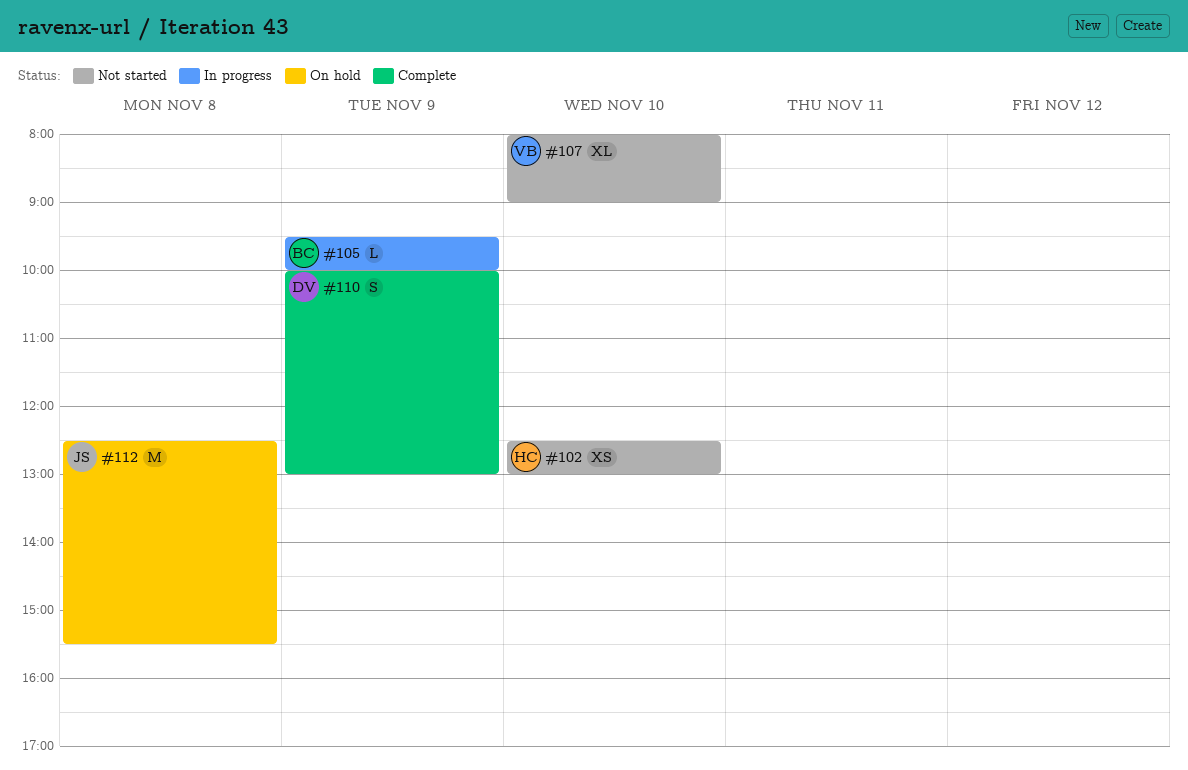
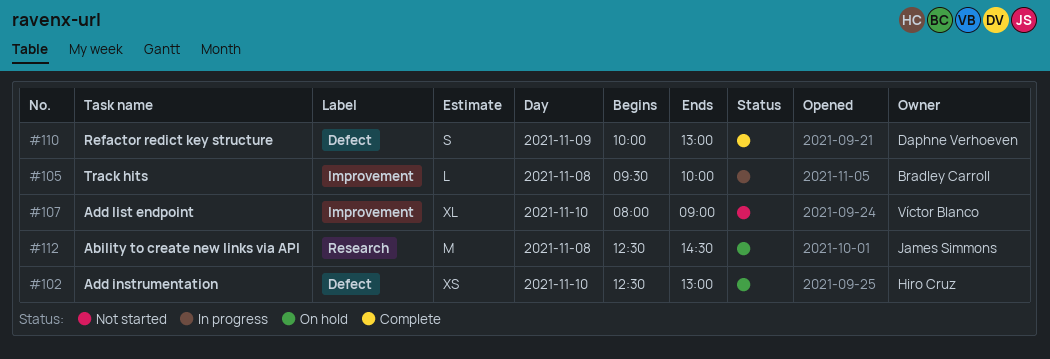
#102, status: Not started -> On hold
#105, day: Nov 9 -> Nov 8
#112, ends: 15:30 -> 14:30

